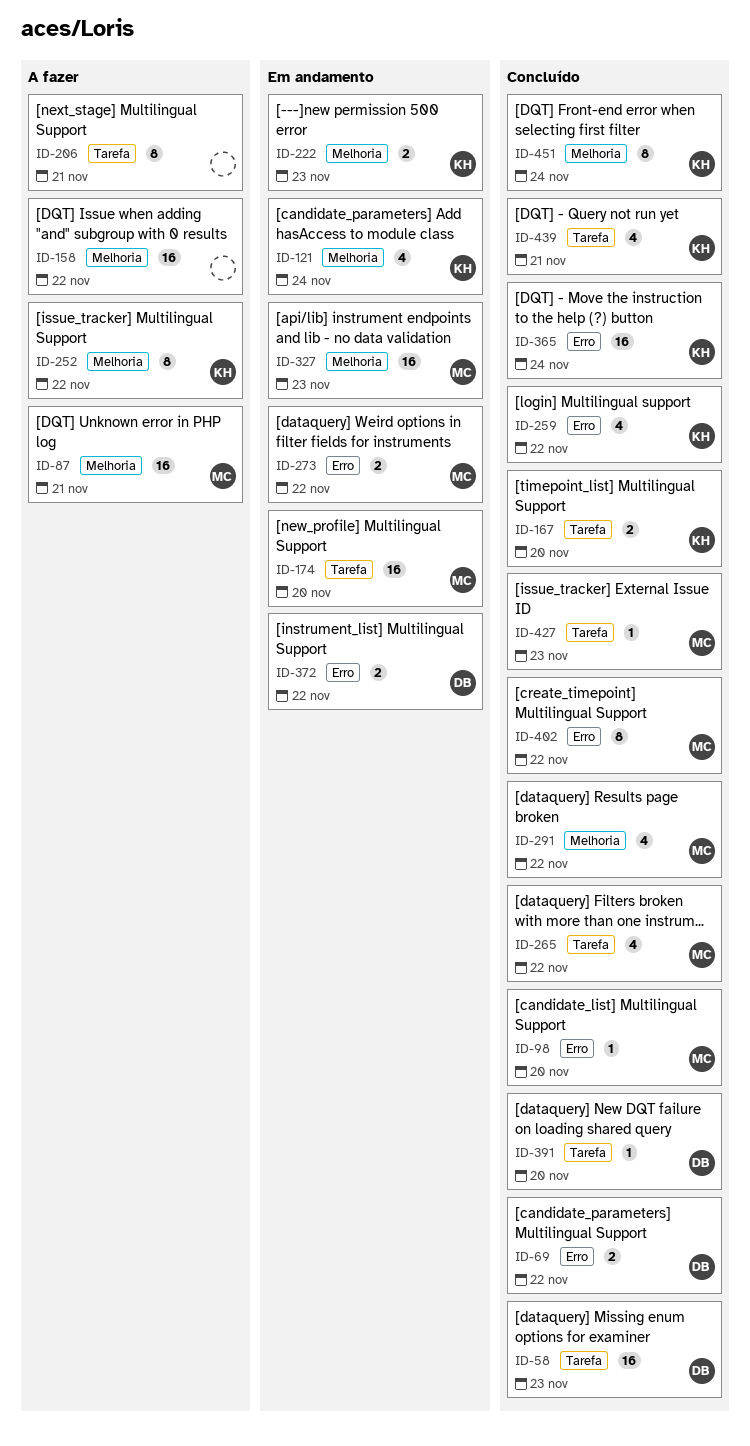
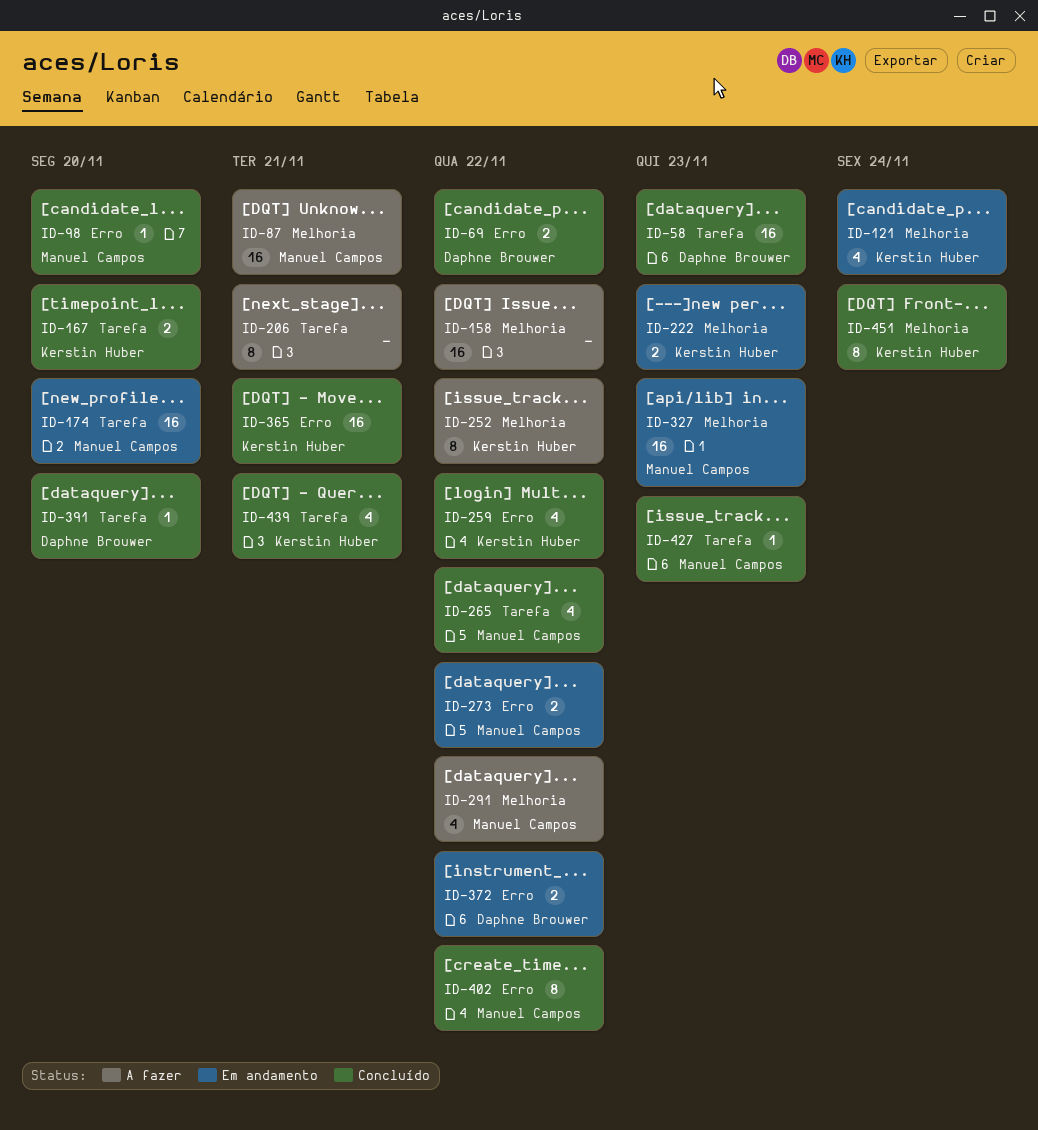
ID-291, status: Concluído -> A fazer
ID-365, due: Nov 24 -> Nov 21

